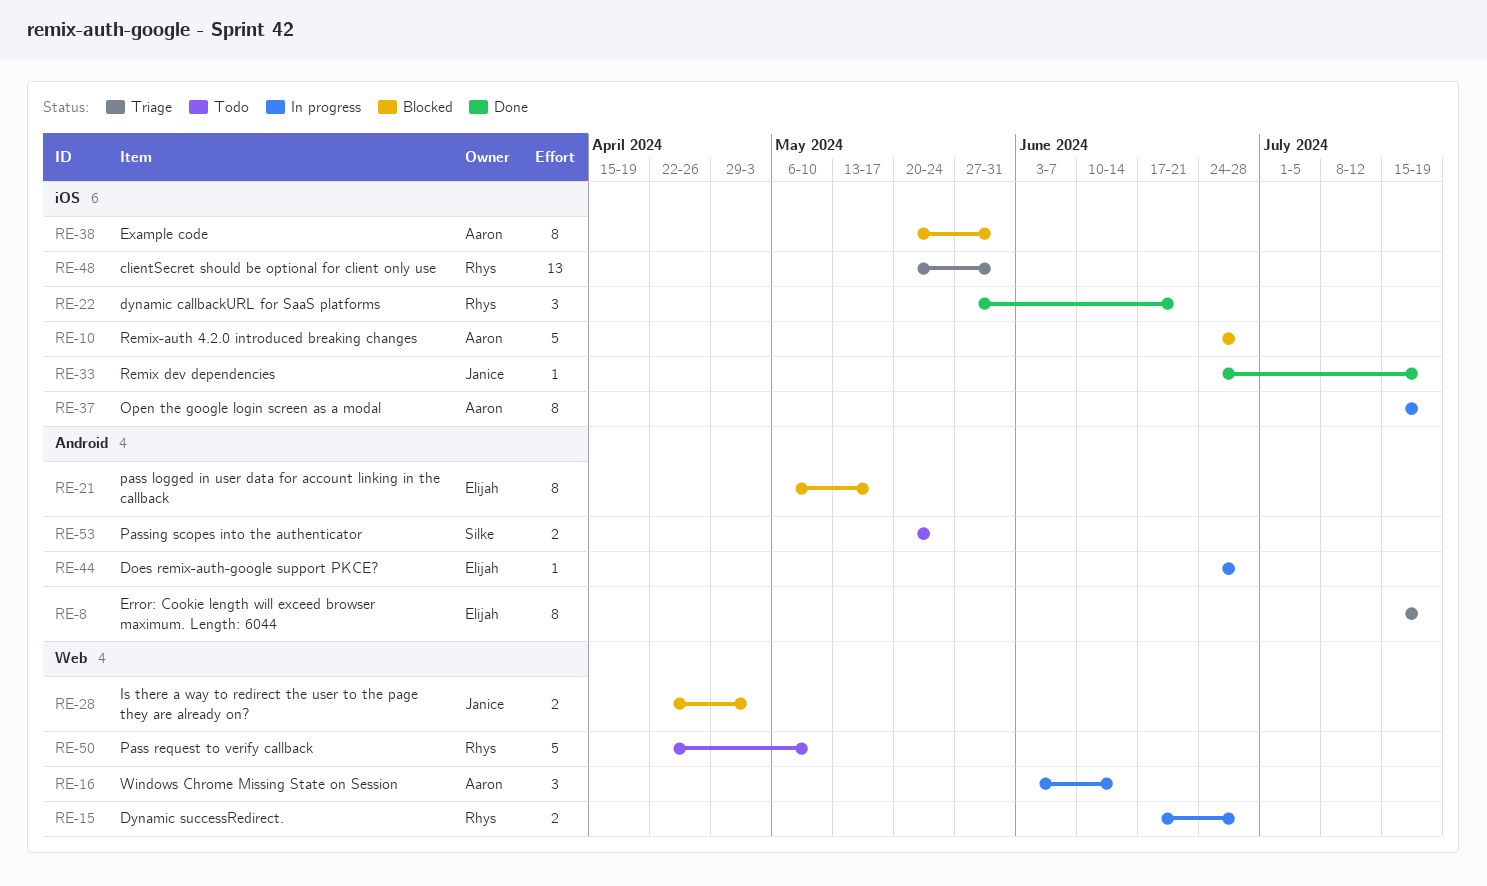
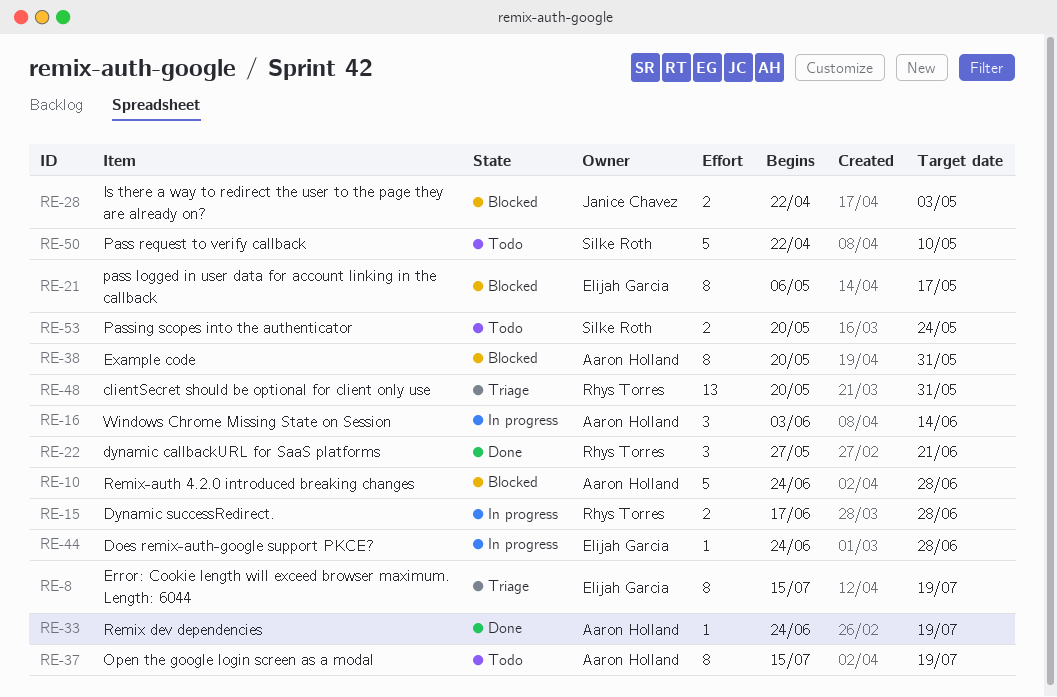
RE-33, owner: Janice Chavez -> Aaron Holland
RE-37, status: In progress -> Todo
RE-50, owner: Rhys Torres -> Silke Roth

